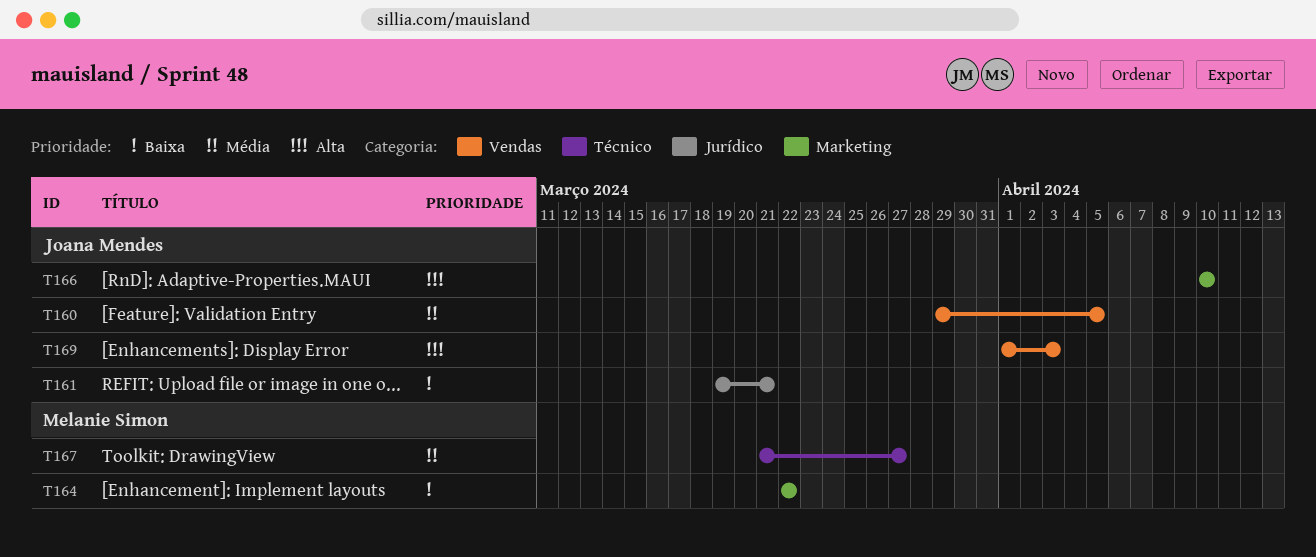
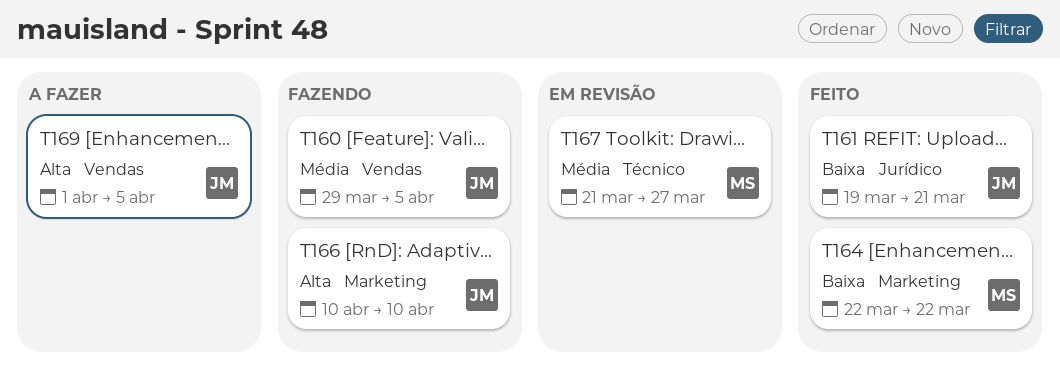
T169, due: Apr 3 -> Apr 5

